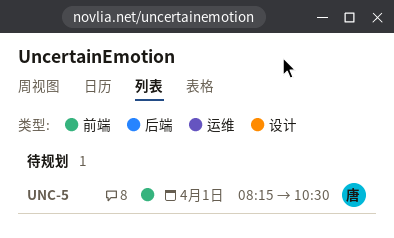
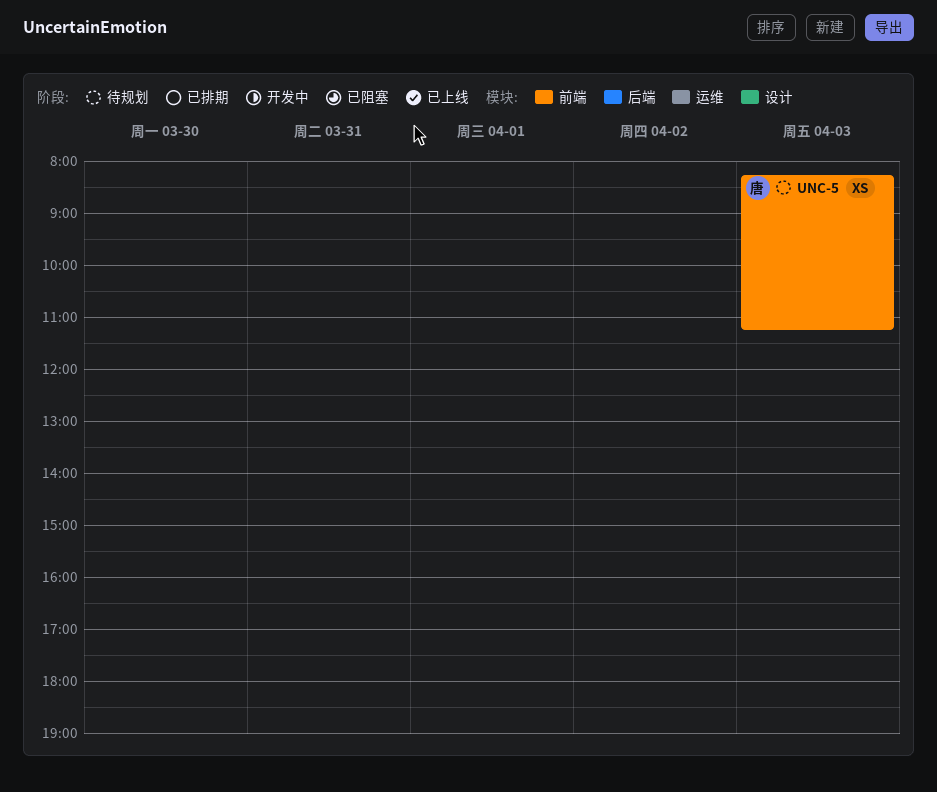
UNC-5, day: Apr 1 -> Apr 3
UNC-5, ends: 10:30 -> 11:15

